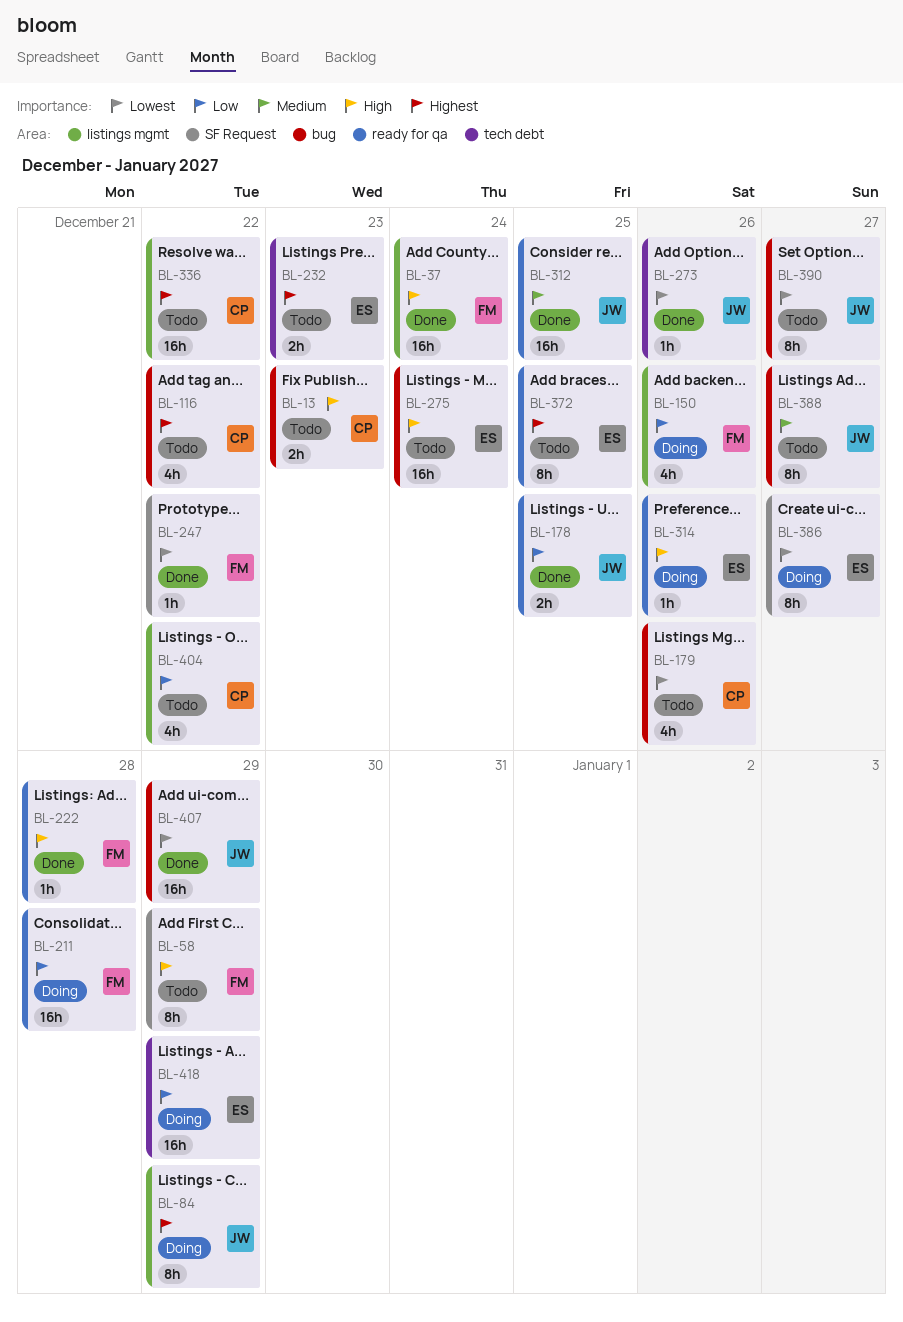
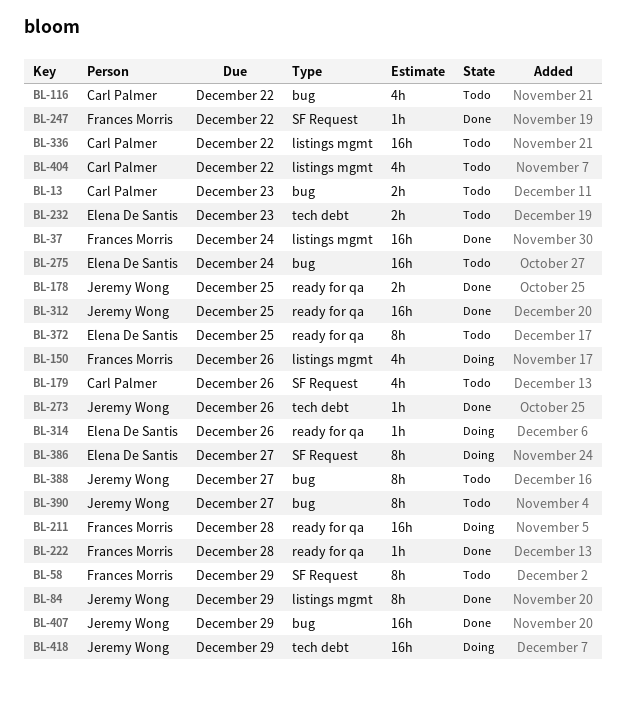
BL-84, status: Doing -> Done
BL-179, label: bug -> SF Request
BL-418, owner: Elena De Santis -> Jeremy Wong

